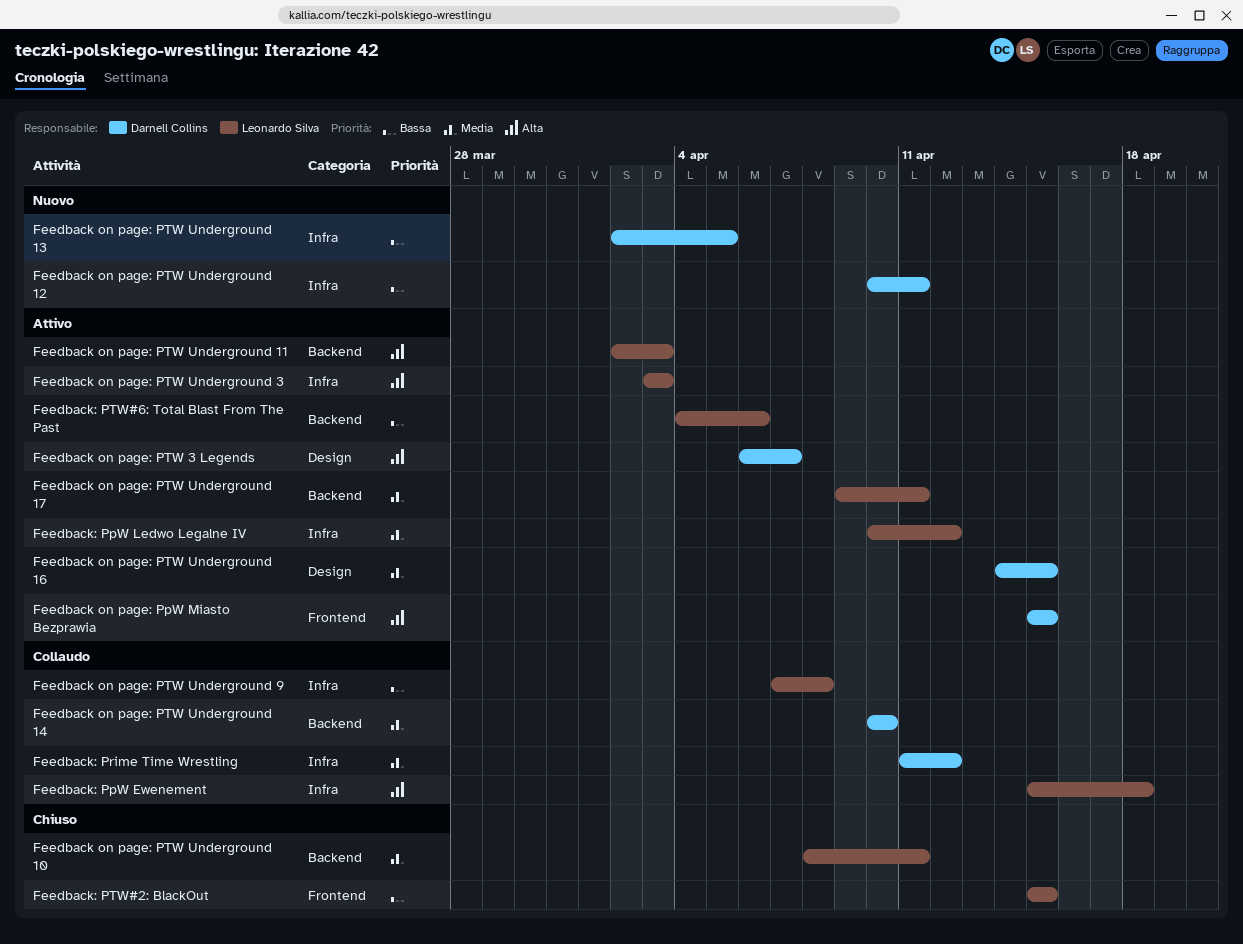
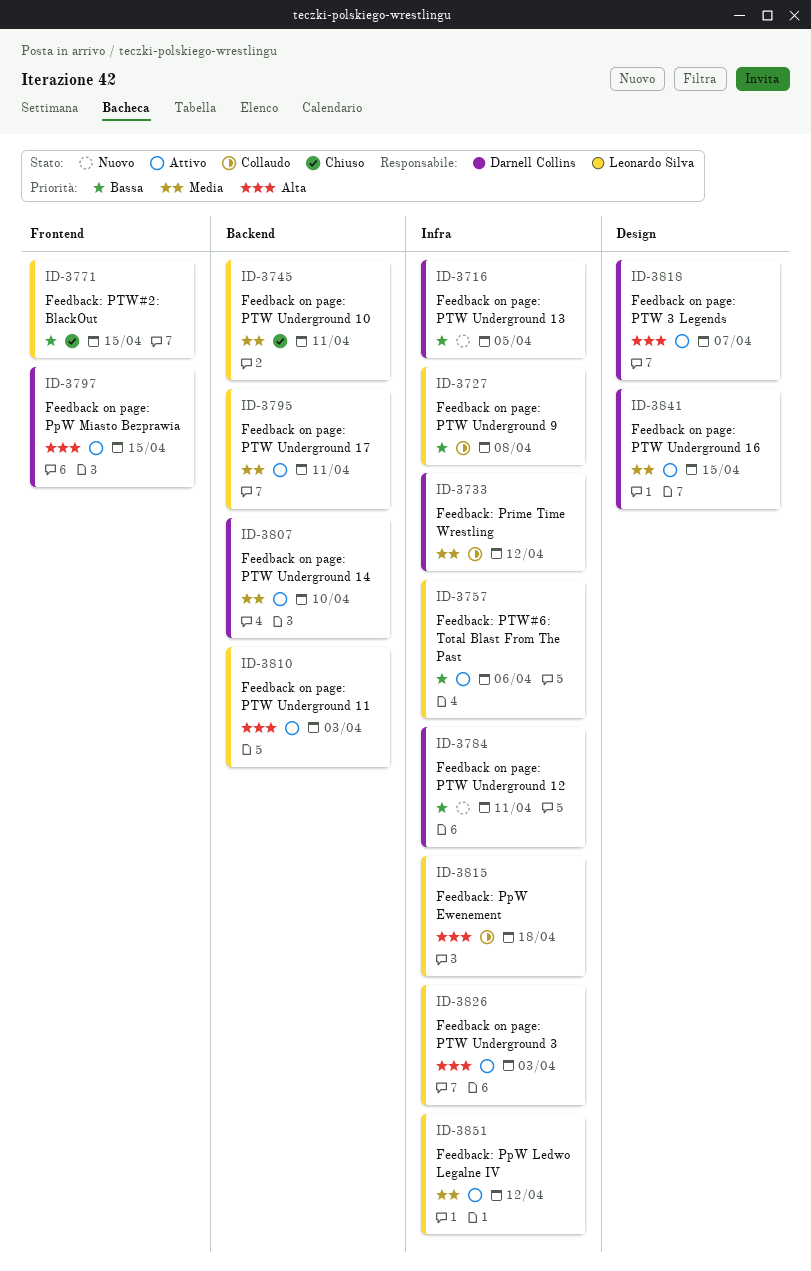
Feedback on page: PTW Underground 14, status: Collaudo -> Attivo
Feedback: PTW#6: Total Blast From The Past, label: Backend -> Infra

